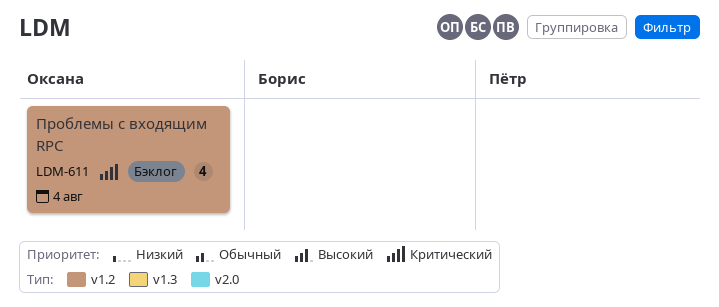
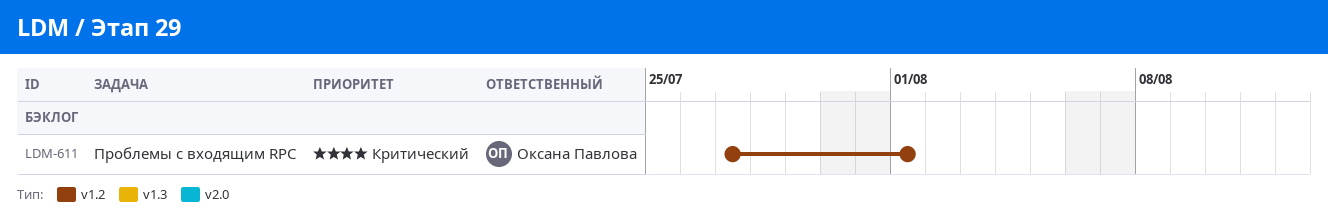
LDM-611, due: Aug 4 -> Aug 1

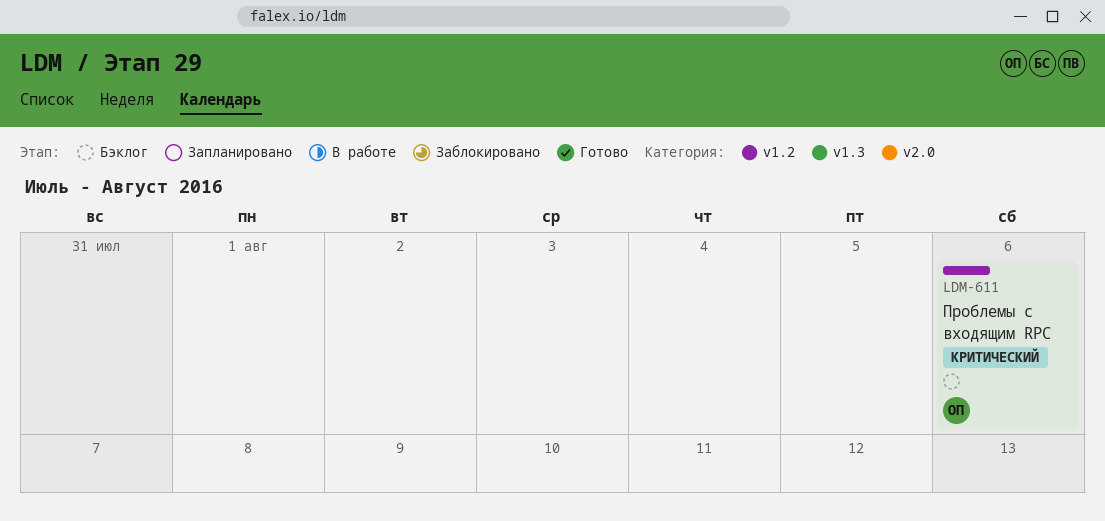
LDM-611, due: Aug 1 -> Aug 6

